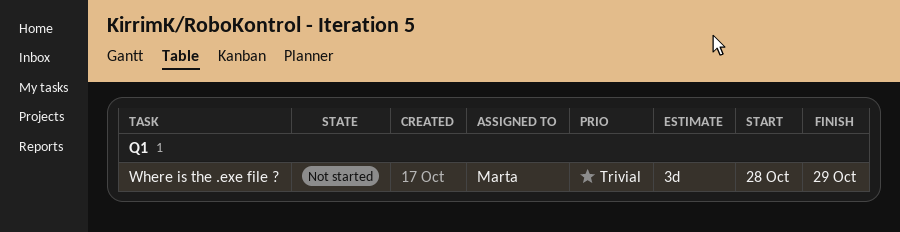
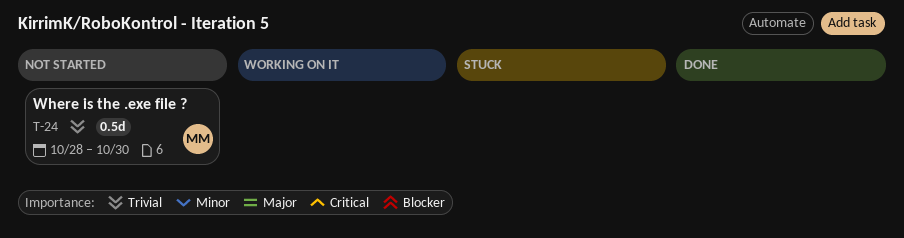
Where is the .exe file ?, estimate: 3d -> 0.5d
Where is the .exe file ?, due: Oct 29 -> Oct 30

